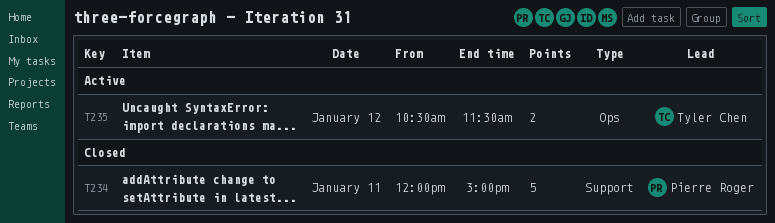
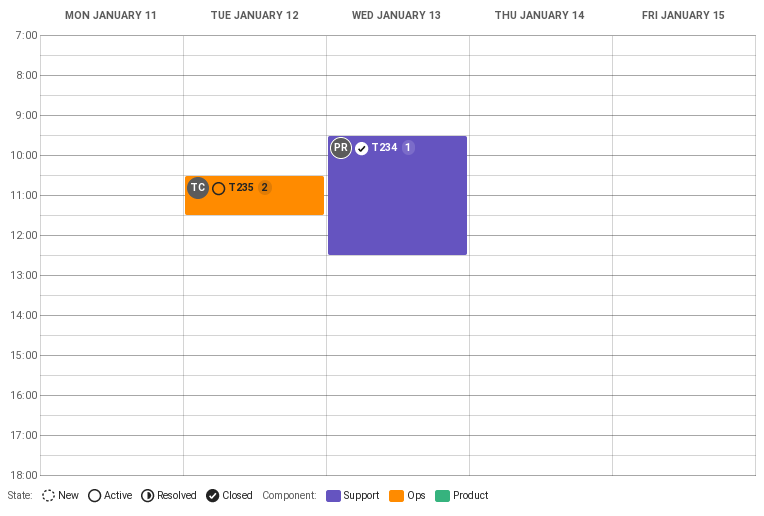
T234, estimate: 5 -> 1
T234, day: Jan 11 -> Jan 13
T234, begins: 12:00 -> 09:30
T234, ends: 15:00 -> 12:30

